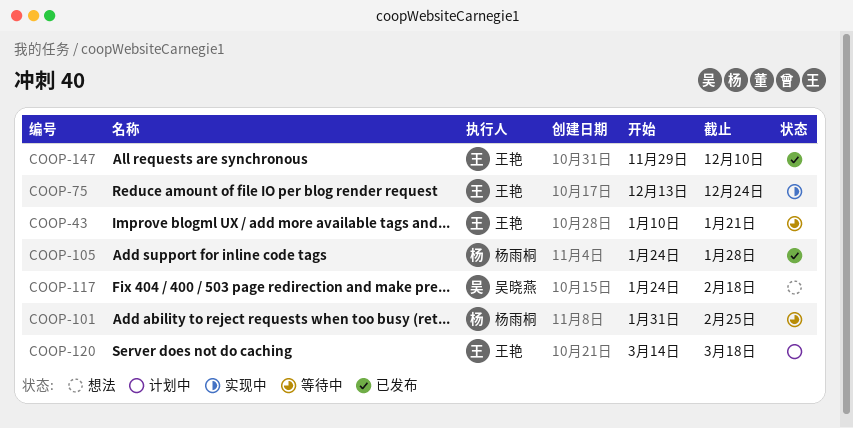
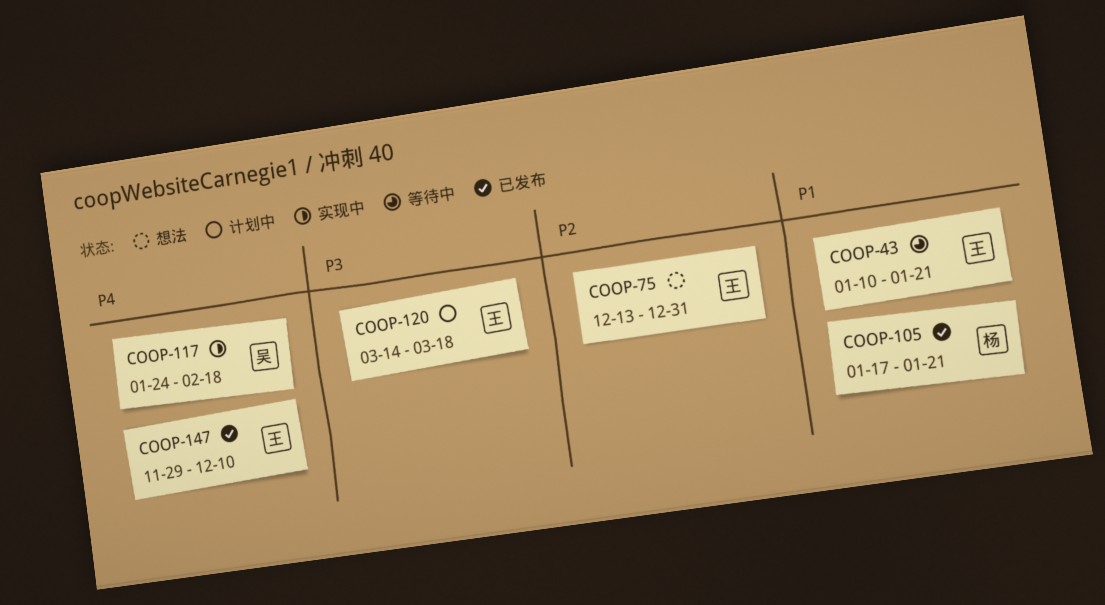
COOP-75, status: 实现中 -> 想法
COOP-75, due: Dec 24 -> Dec 31
COOP-101: present -> none
COOP-105, start: Jan 24 -> Jan 17
COOP-105, due: Jan 28 -> Jan 21
COOP-117, status: 想法 -> 实现中

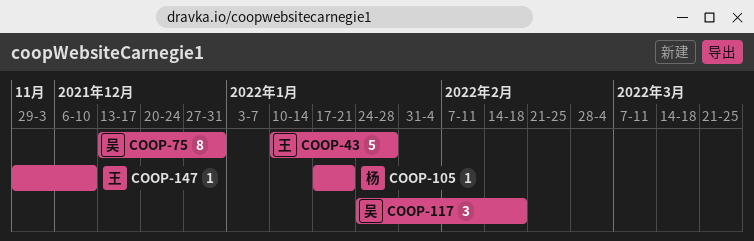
COOP-43, due: Jan 21 -> Jan 28
COOP-75, owner: 王 -> 吴
COOP-120: present -> none

